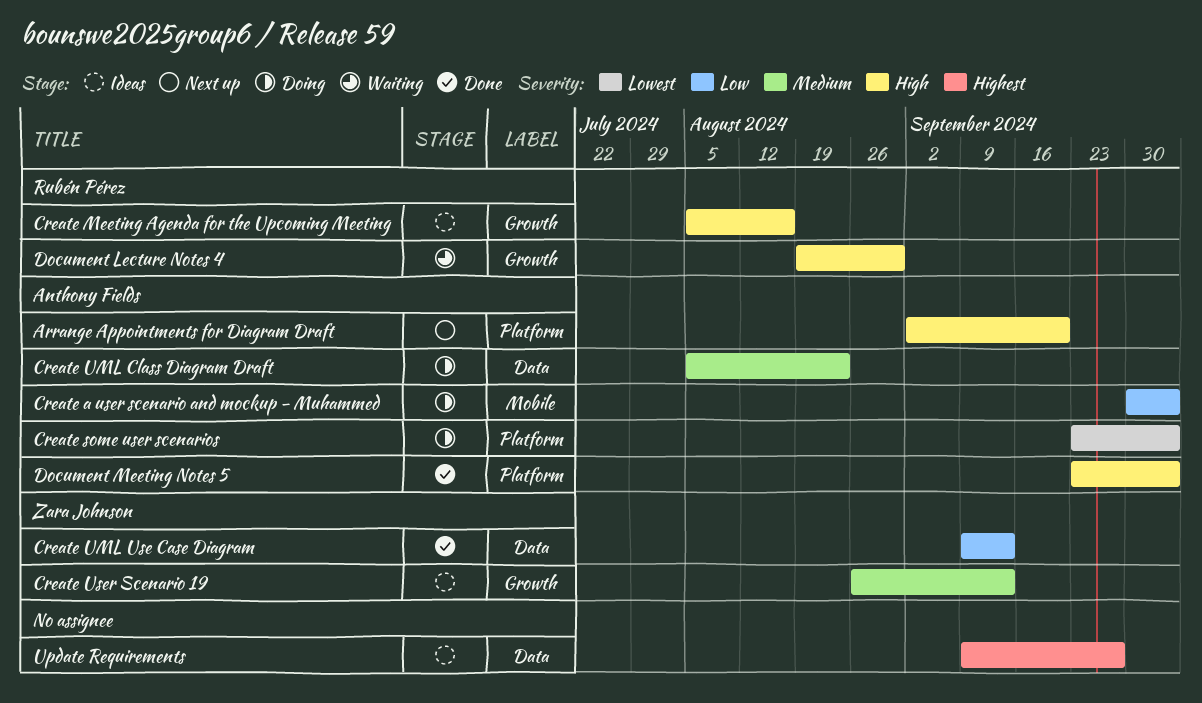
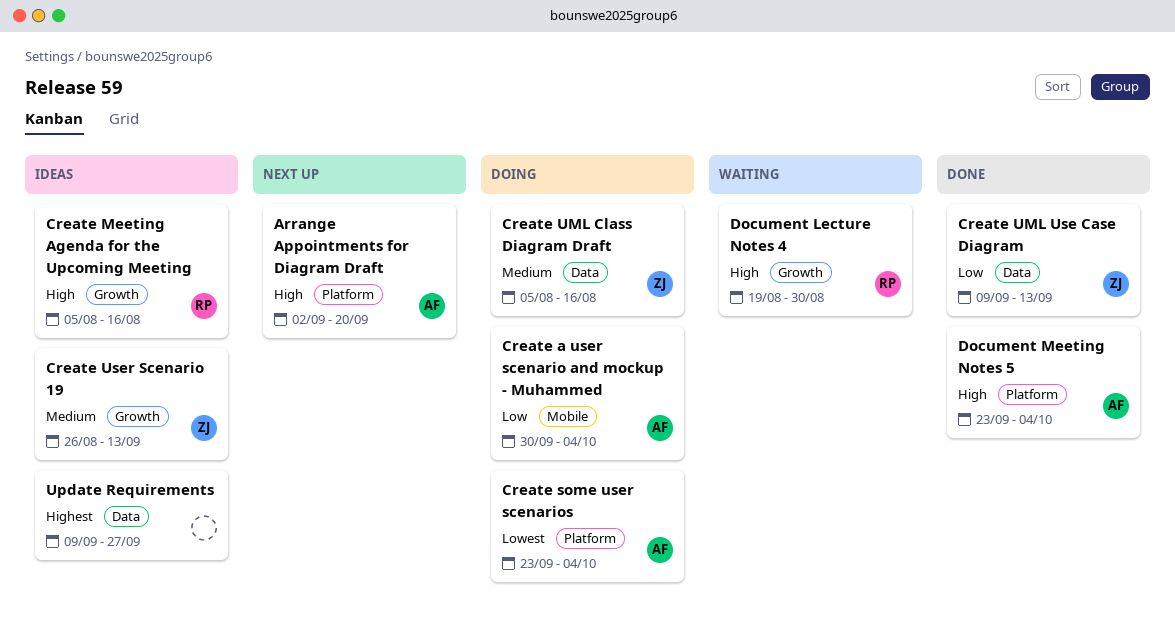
Create UML Class Diagram Draft, owner: Anthony Fields -> Zara Johnson
Create UML Class Diagram Draft, due: Aug 23 -> Aug 16

